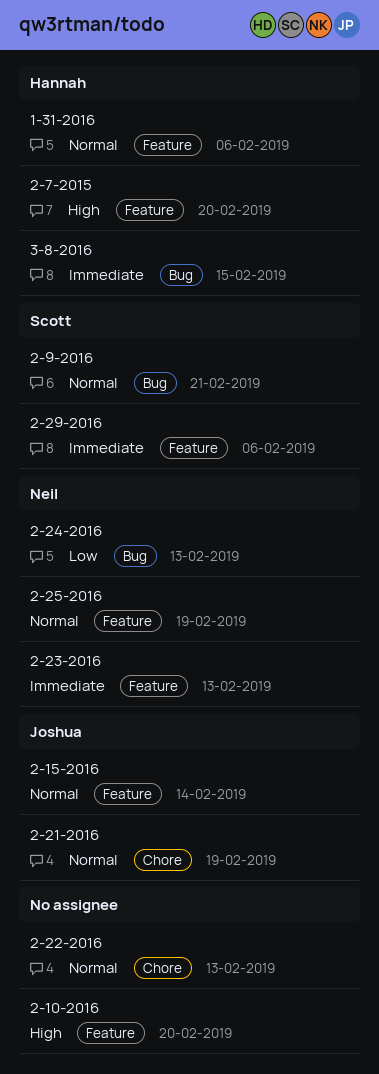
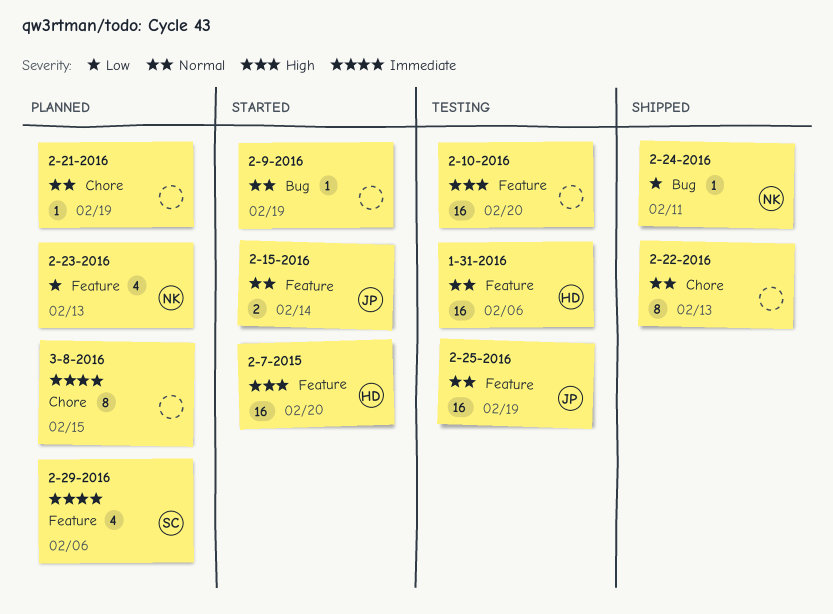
2-21-2016, owner: Joshua -> none
2-23-2016, priority: Immediate -> Low
2-24-2016, due: Feb 13 -> Feb 11
2-25-2016, owner: Neil -> Joshua
2-9-2016, owner: Scott -> none
2-9-2016, due: Feb 21 -> Feb 19
3-8-2016, owner: Hannah -> none
3-8-2016, label: Bug -> Chore

